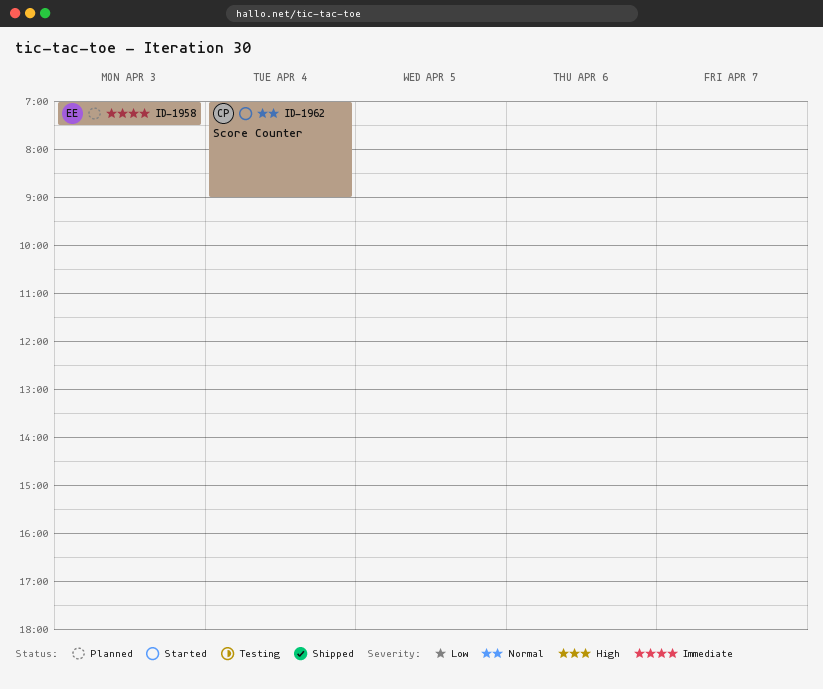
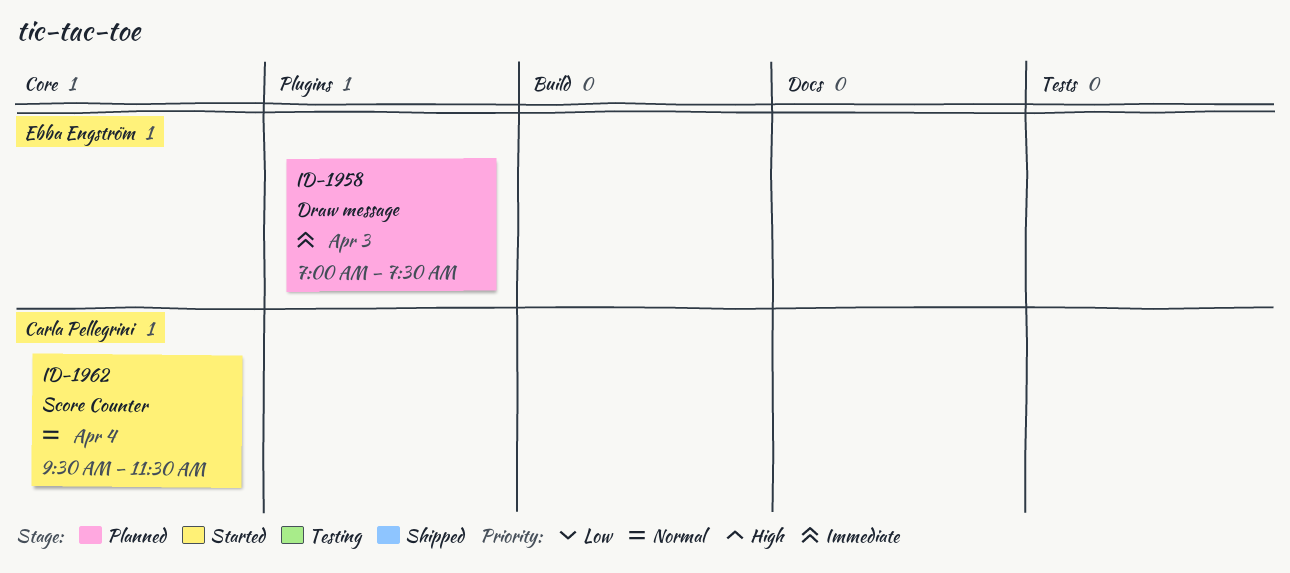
ID-1962, begins: 07:00 -> 09:30
ID-1962, ends: 09:00 -> 11:30

